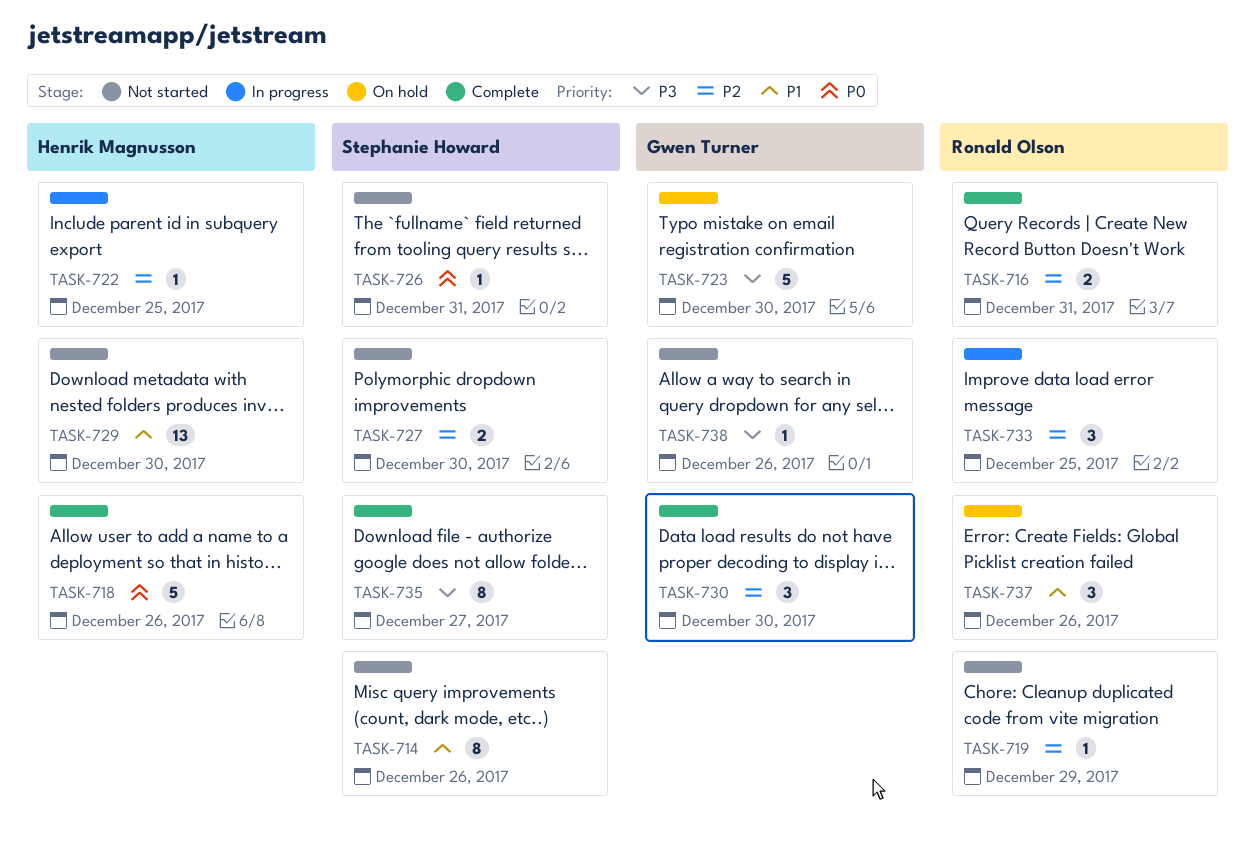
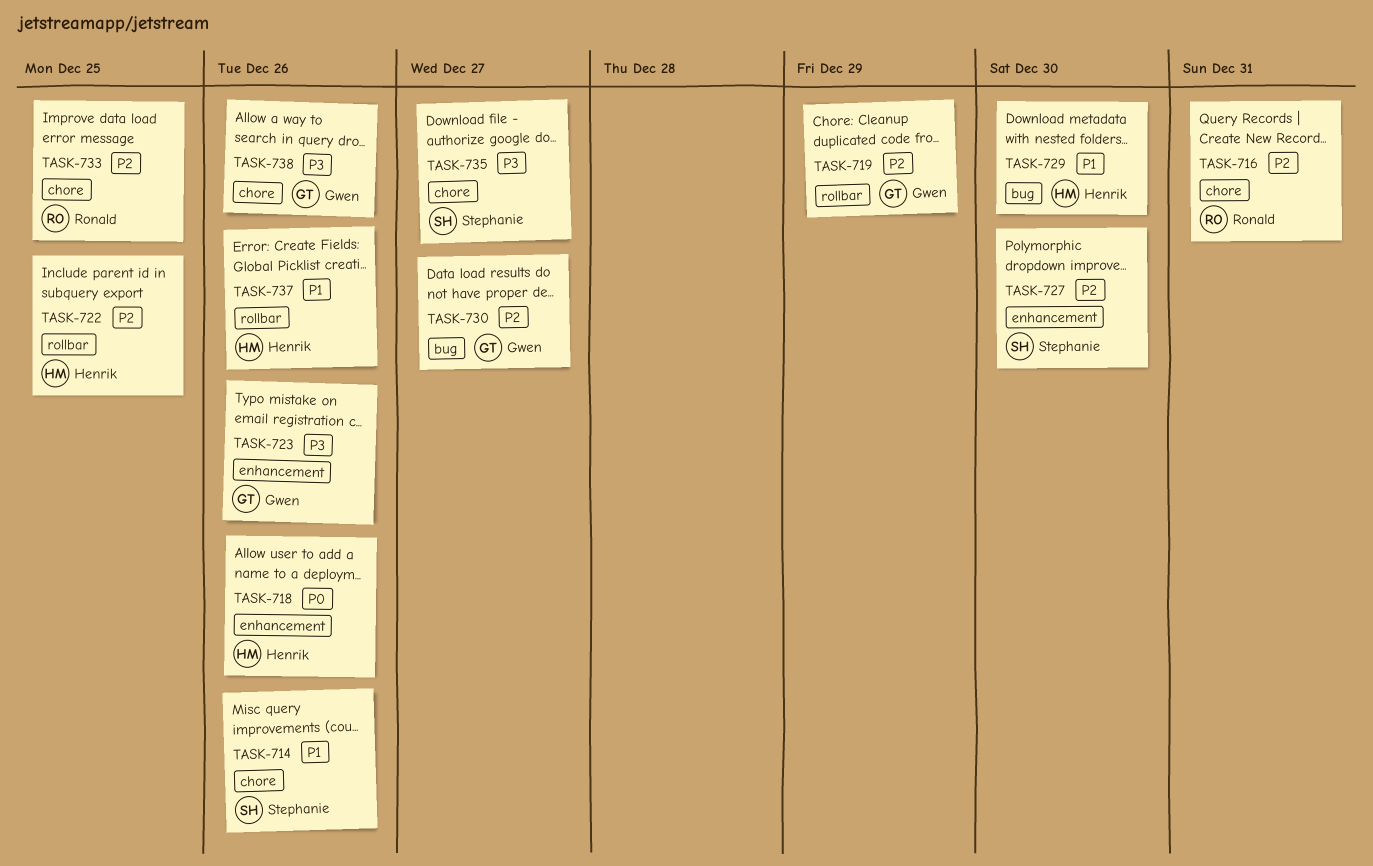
TASK-719, owner: Ronald Olson -> Gwen Turner
TASK-723, due: Dec 30 -> Dec 26
TASK-726: present -> none
TASK-730, due: Dec 30 -> Dec 27
TASK-737, owner: Ronald Olson -> Henrik Magnusson

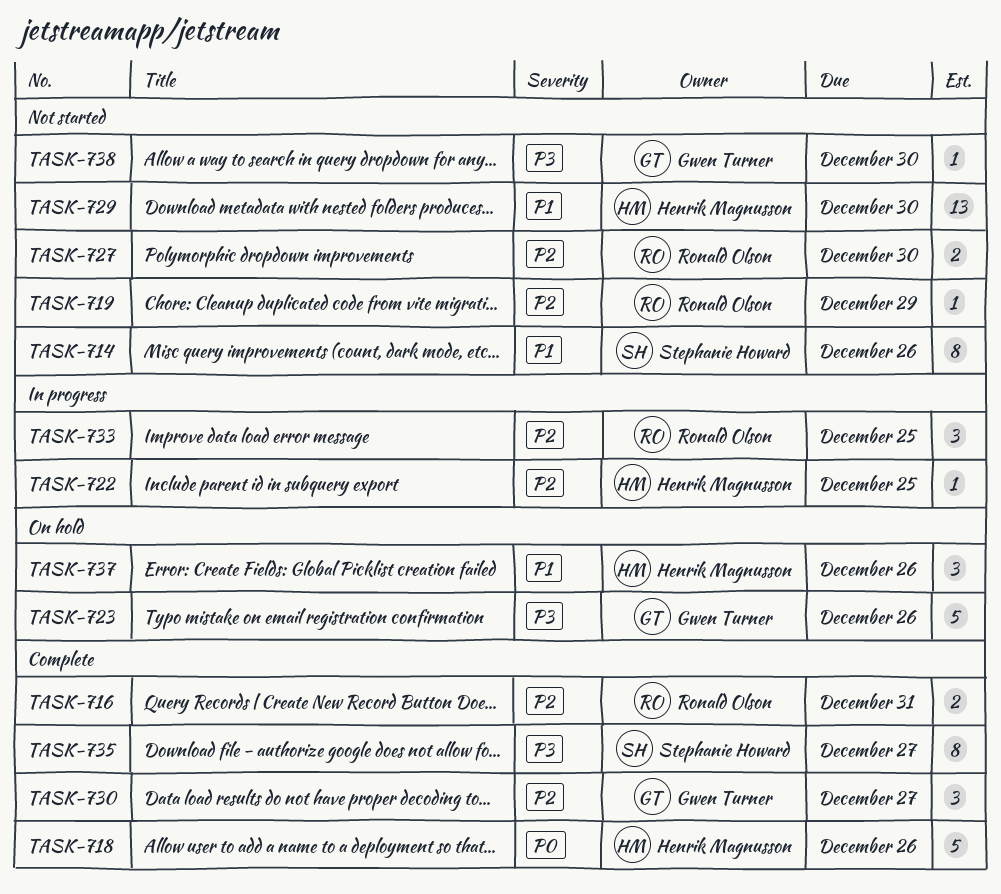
TASK-719, owner: Gwen Turner -> Ronald Olson
TASK-727, owner: Stephanie Howard -> Ronald Olson
TASK-738, due: Dec 26 -> Dec 30

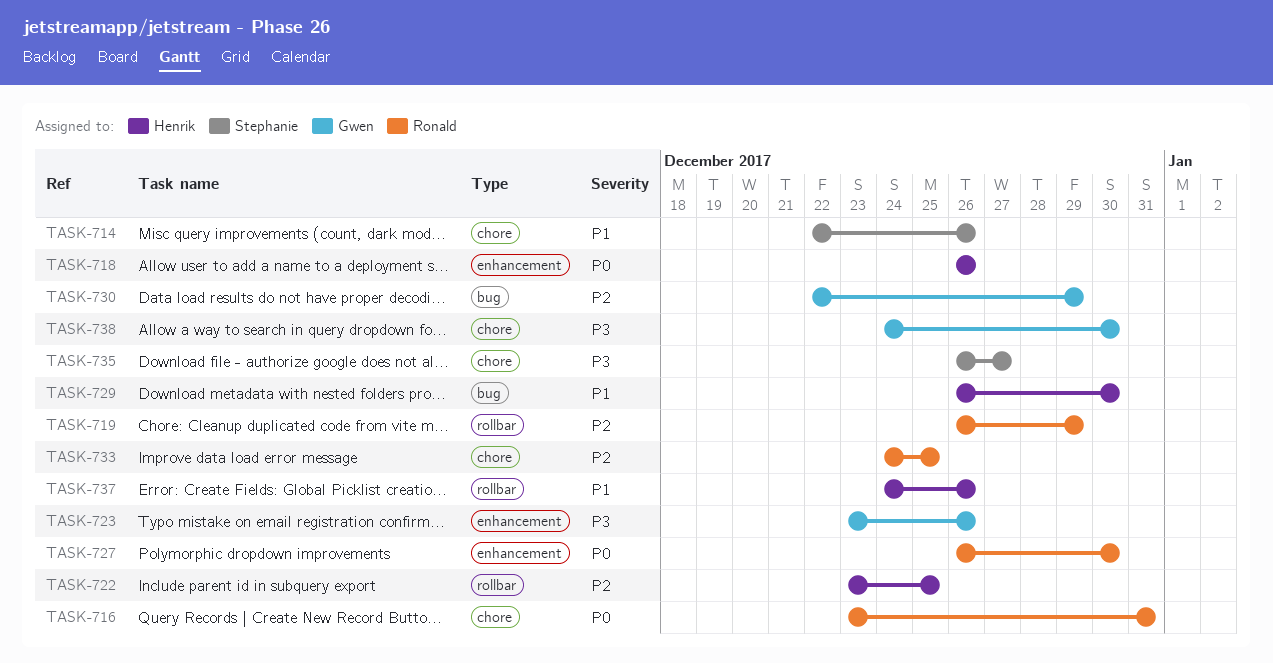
TASK-716, priority: P2 -> P0
TASK-727, priority: P2 -> P0
TASK-730, due: Dec 27 -> Dec 29

